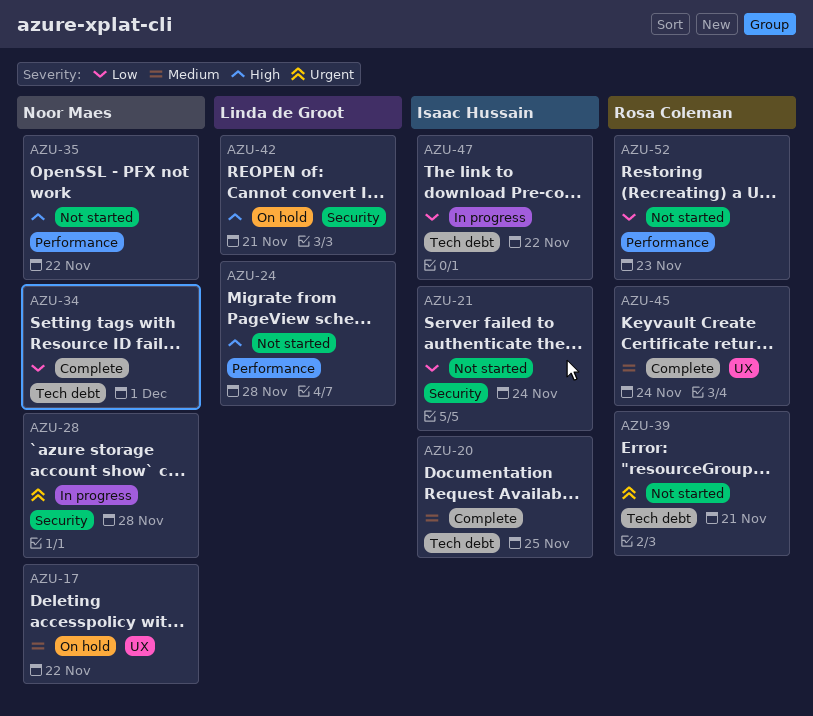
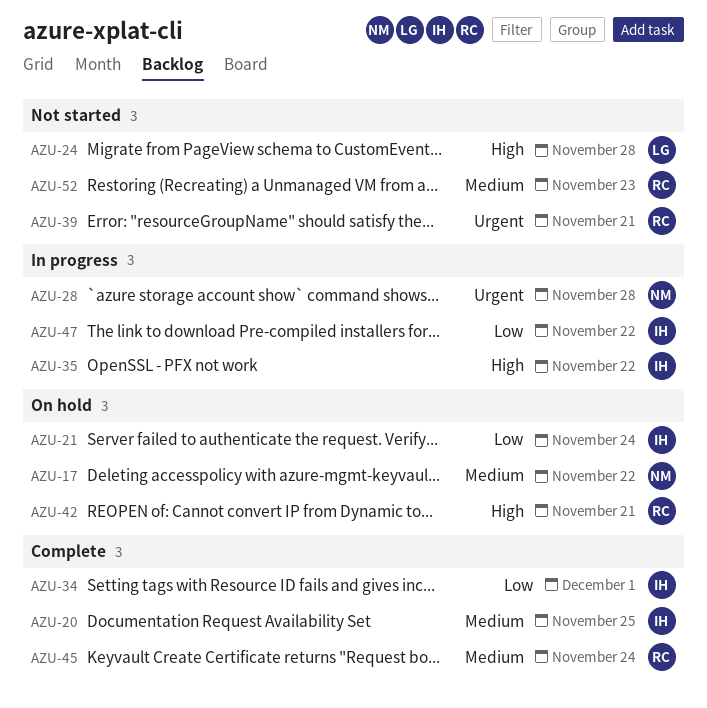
AZU-21, status: Not started -> On hold
AZU-34, owner: Noor Maes -> Isaac Hussain
AZU-35, status: Not started -> In progress
AZU-35, owner: Noor Maes -> Isaac Hussain
AZU-42, owner: Linda de Groot -> Rosa Coleman
AZU-52, priority: Low -> Medium

